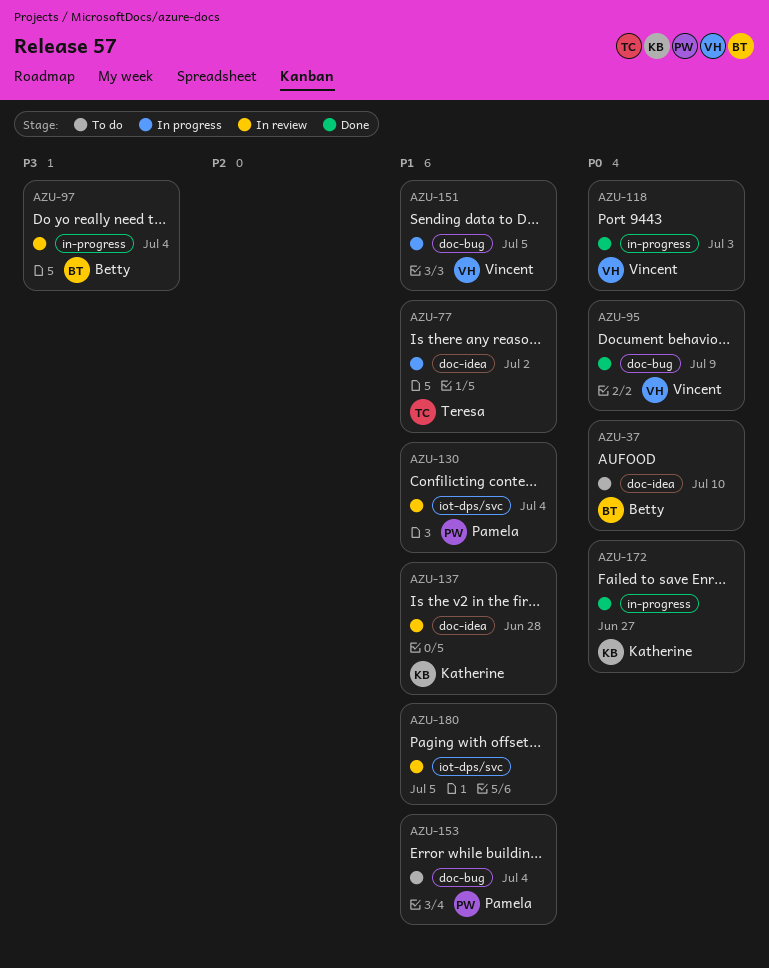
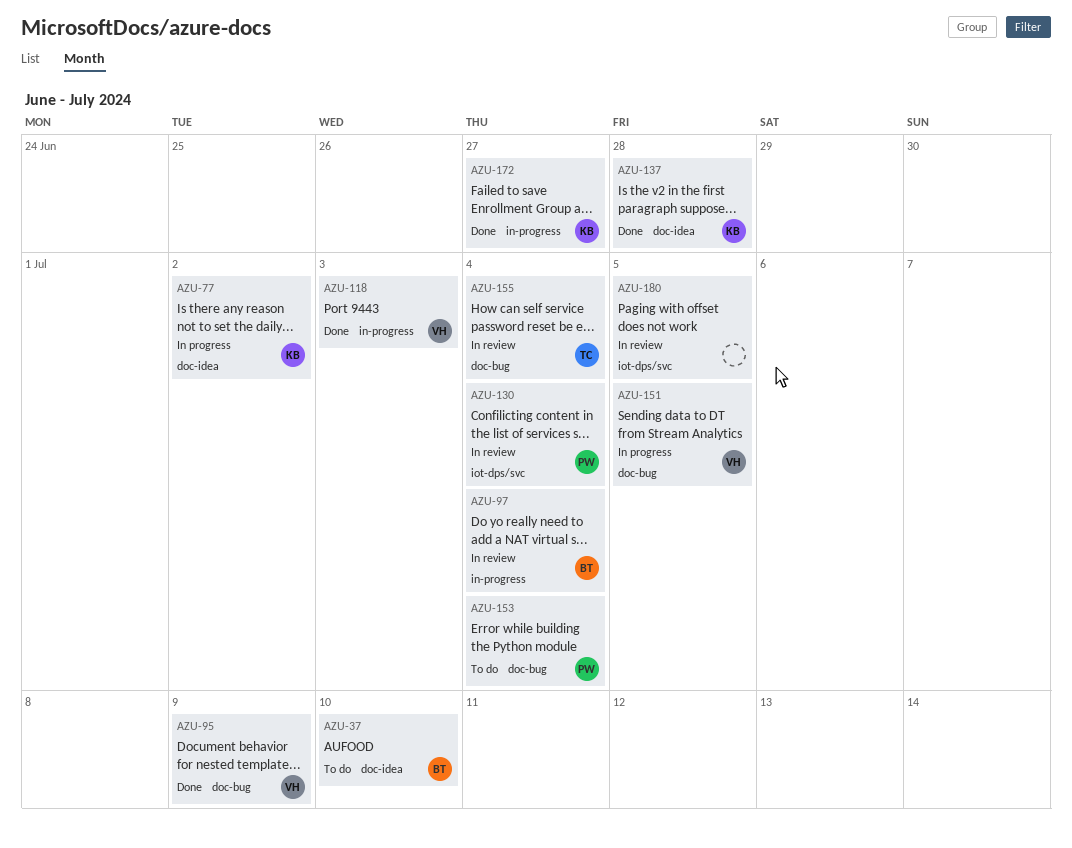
AZU-77, owner: Teresa -> Katherine
AZU-137, status: In review -> Done
AZU-155: none -> present

